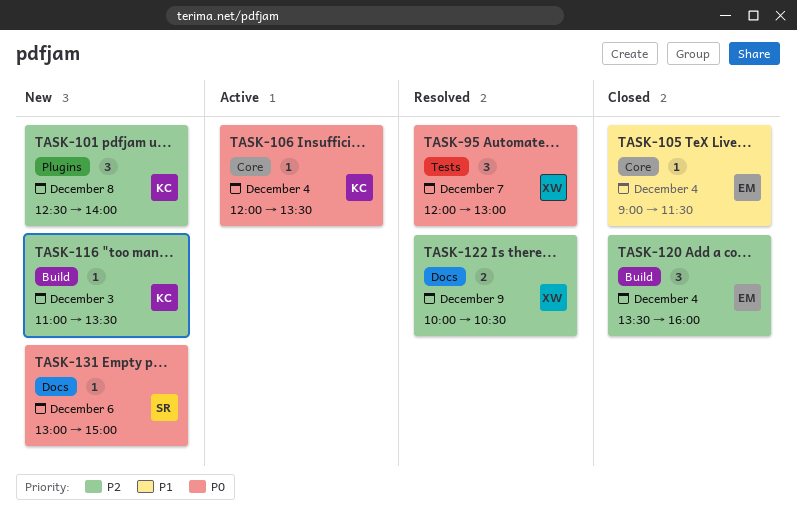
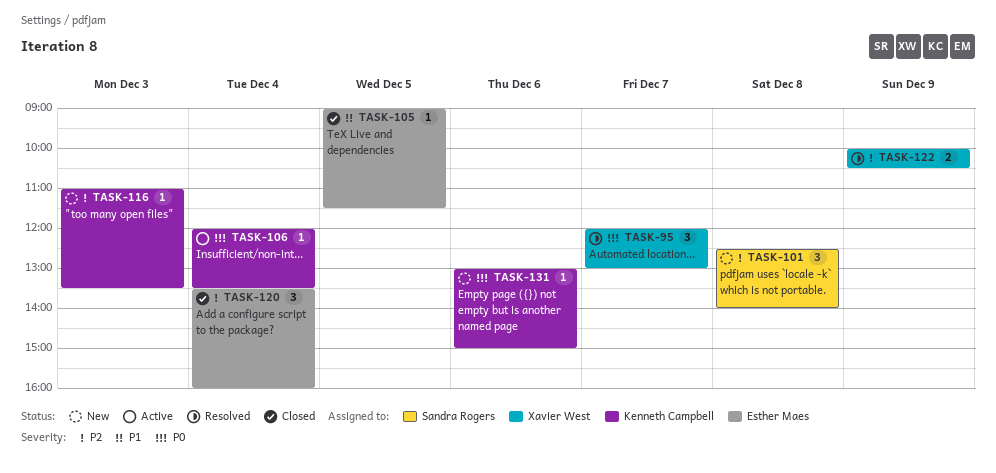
TASK-101, owner: Kenneth Campbell -> Sandra Rogers
TASK-105, day: Dec 4 -> Dec 5
TASK-131, owner: Sandra Rogers -> Kenneth Campbell

